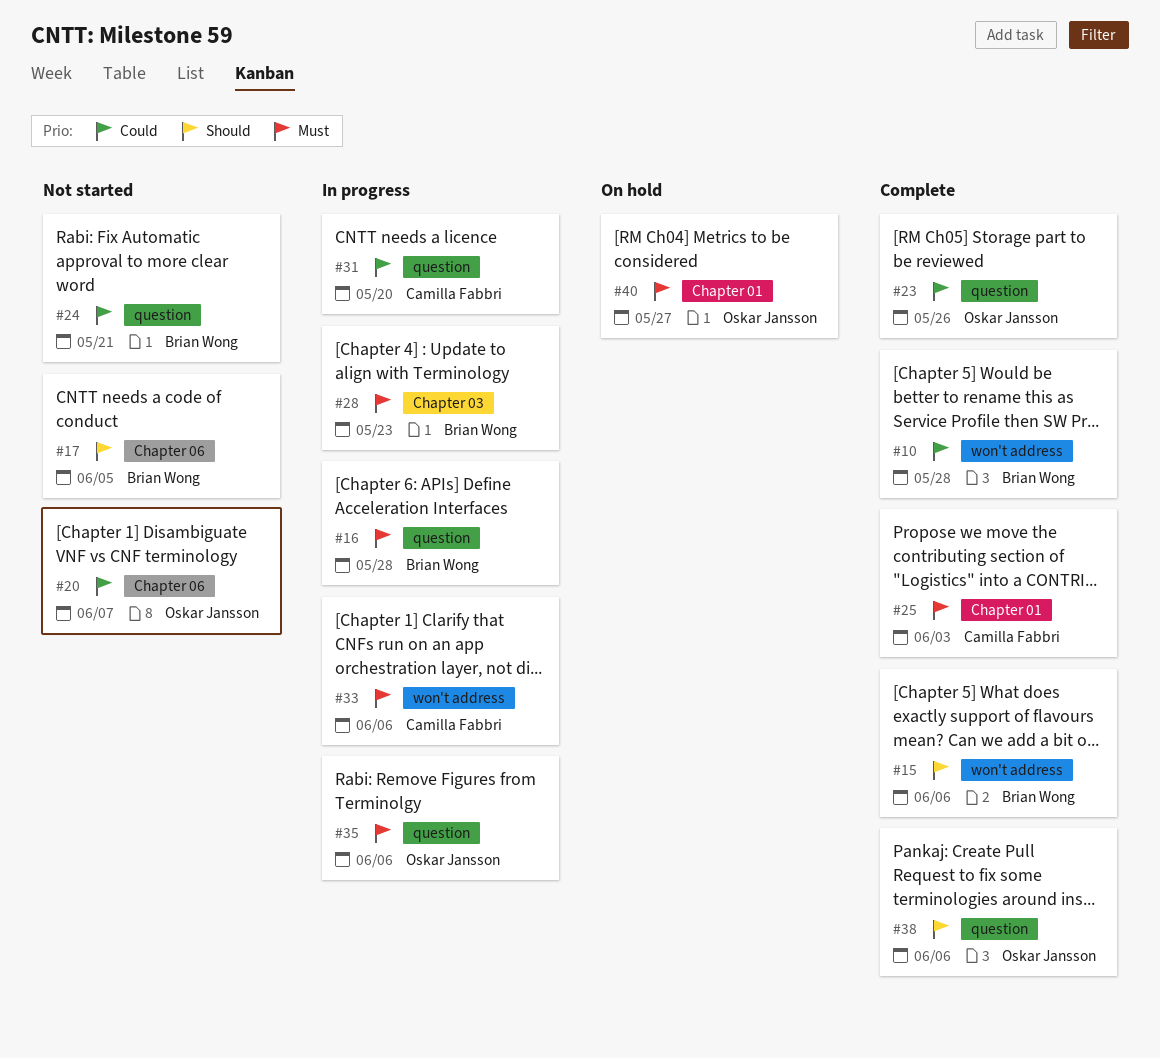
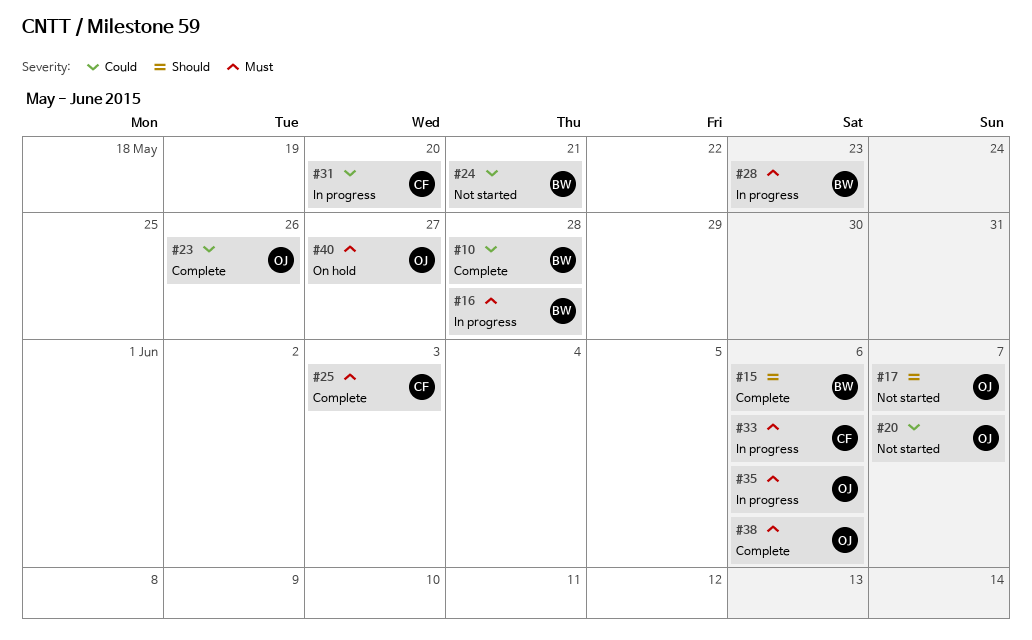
#17, owner: Brian Wong -> Oskar Jansson
#17, due: Jun 5 -> Jun 7
#38, priority: Should -> Must

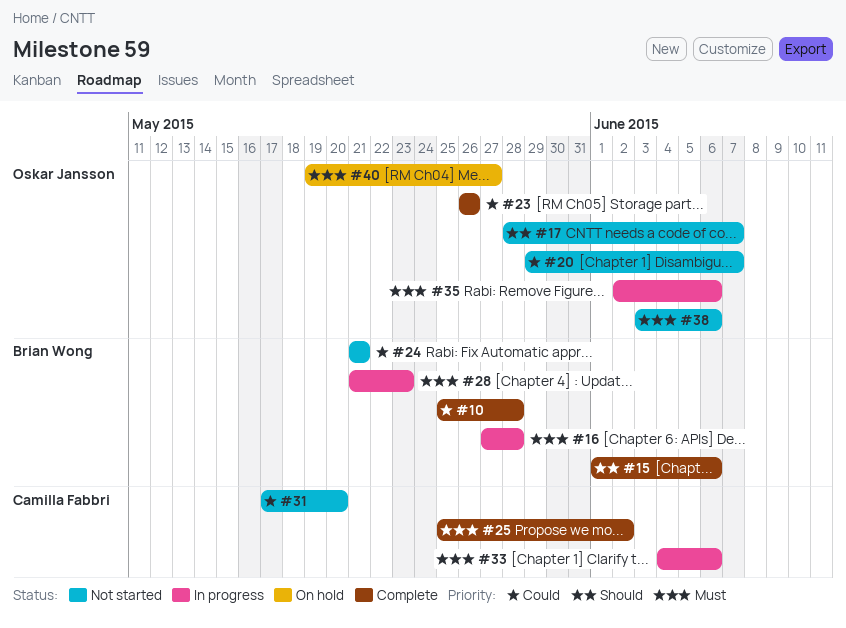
#25, due: Jun 3 -> Jun 2
#31, status: In progress -> Not started
#38, status: Complete -> Not started

